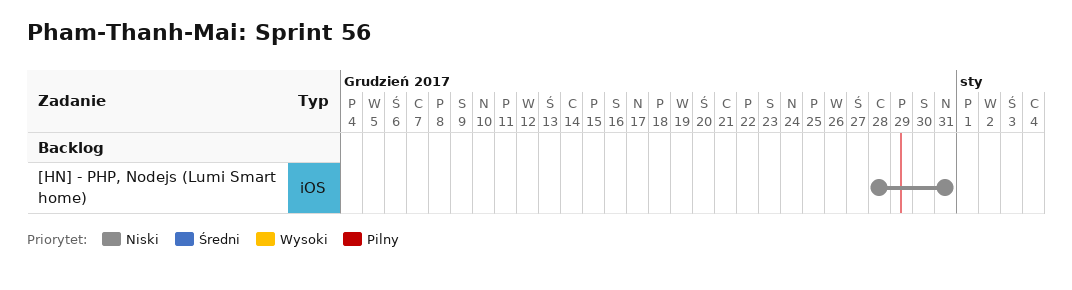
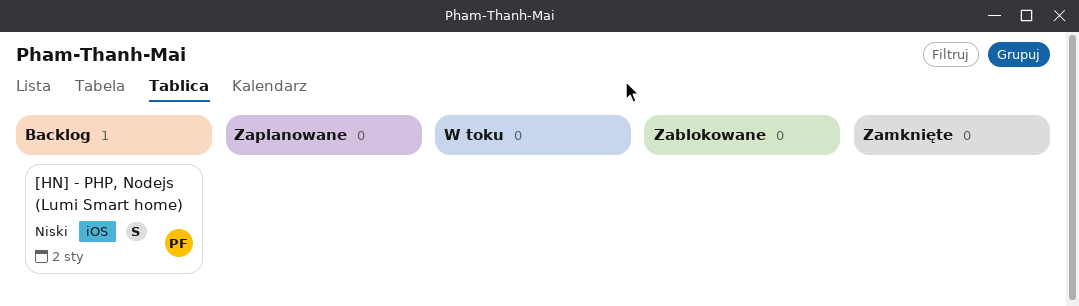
[HN] - PHP, Nodejs (Lumi Smart home), due: Dec 31 -> Jan 2

